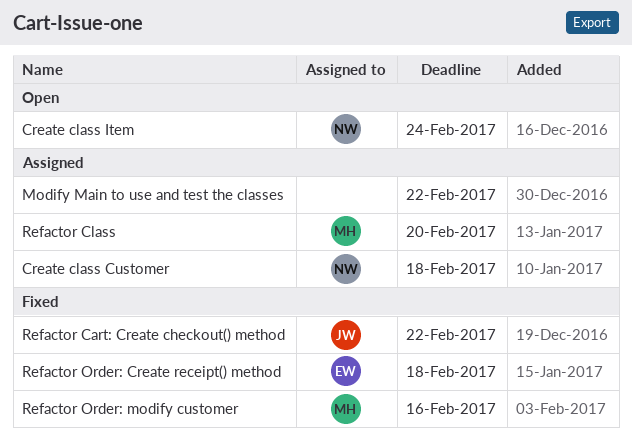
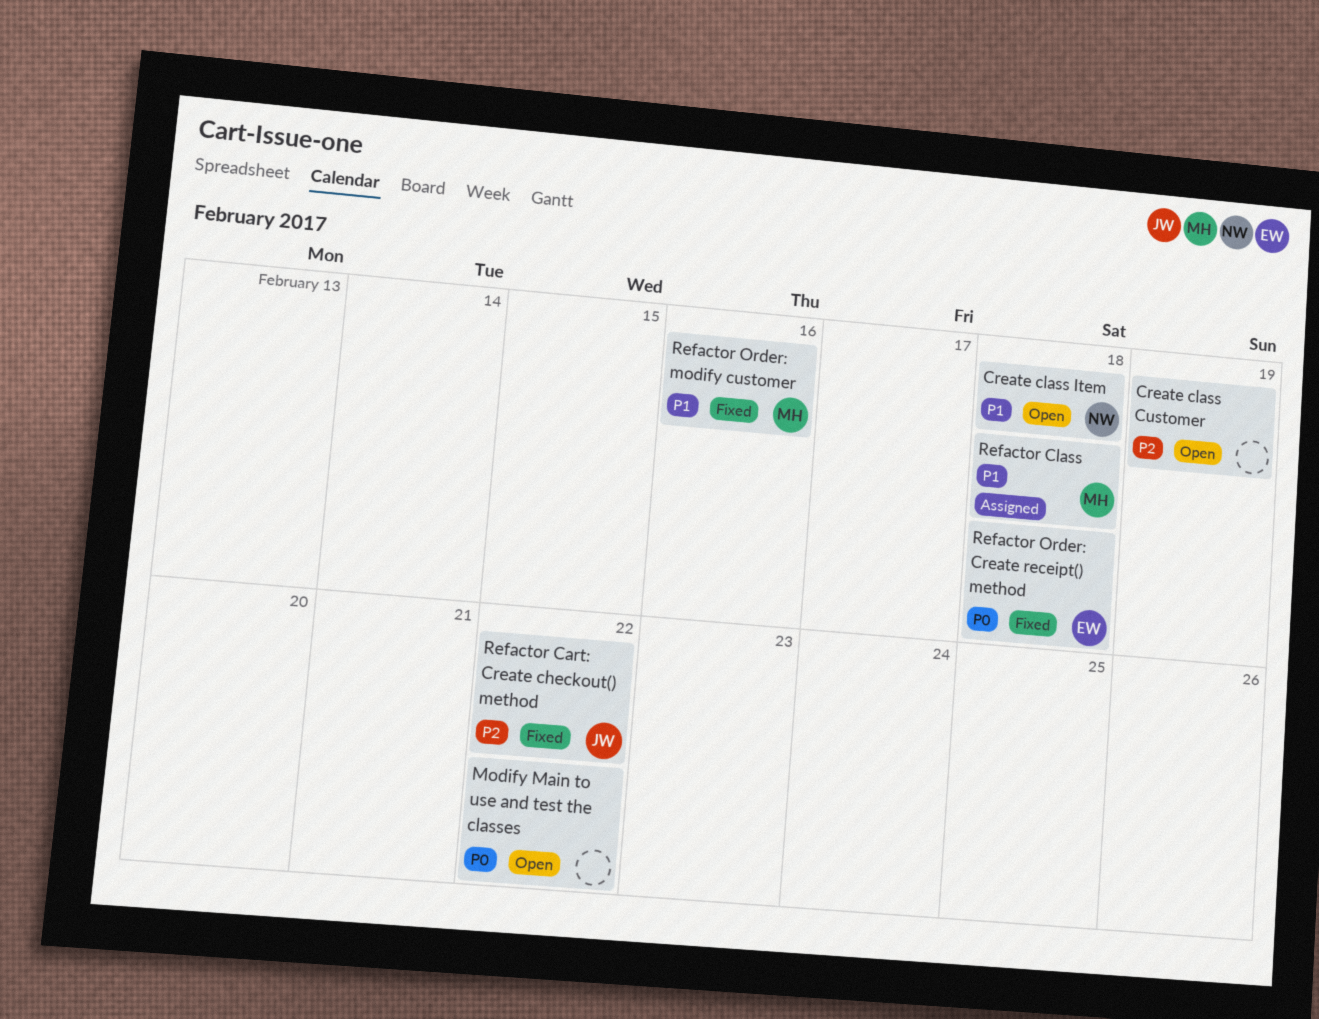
Create class Customer, status: Assigned -> Open
Create class Customer, owner: NW -> none
Create class Customer, due: Feb 18 -> Feb 19
Create class Item, due: Feb 24 -> Feb 18
Modify Main to use and test the classes, status: Assigned -> Open
Refactor Class, due: Feb 20 -> Feb 18

